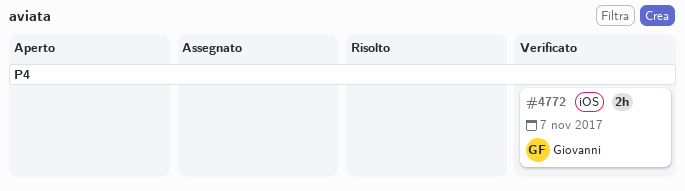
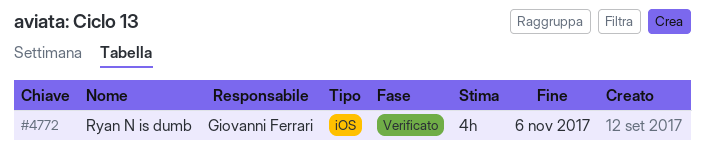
#4772, estimate: 2h -> 4h
#4772, due: Nov 7 -> Nov 6

